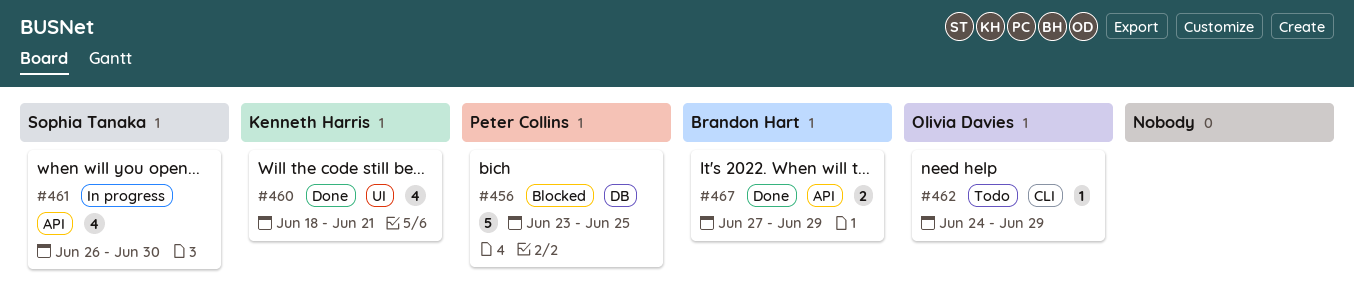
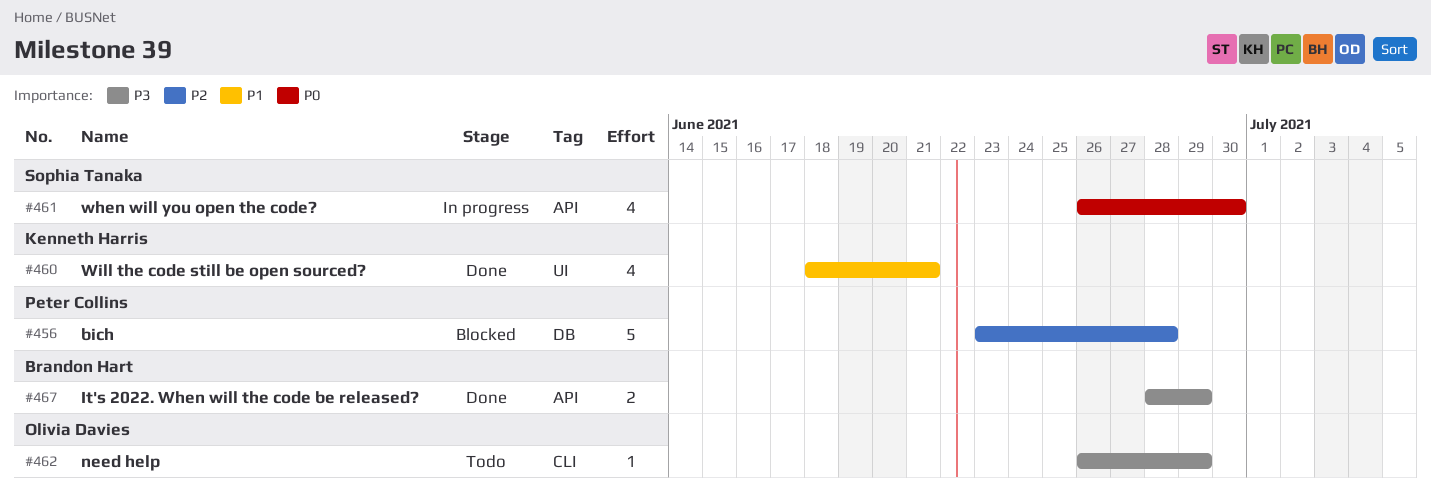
#456, due: Jun 25 -> Jun 28
#462, start: Jun 24 -> Jun 26
#467, start: Jun 27 -> Jun 28

